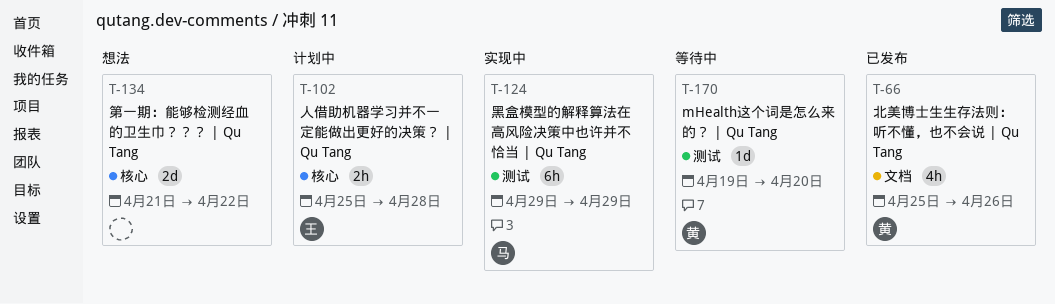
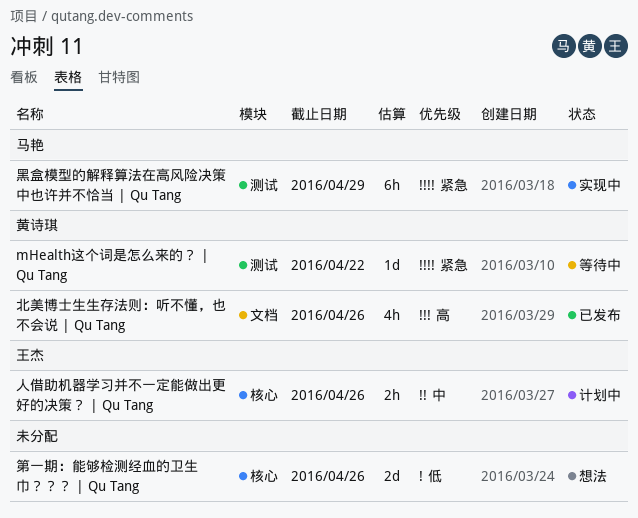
mHealth这个词是怎么来的？ | Qu Tang, due: Apr 20 -> Apr 22
人借助机器学习并不一定能做出更好的决策？ | Qu Tang, due: Apr 28 -> Apr 26
第一期：能够检测经血的卫生巾？？？ | Qu Tang, due: Apr 22 -> Apr 26

